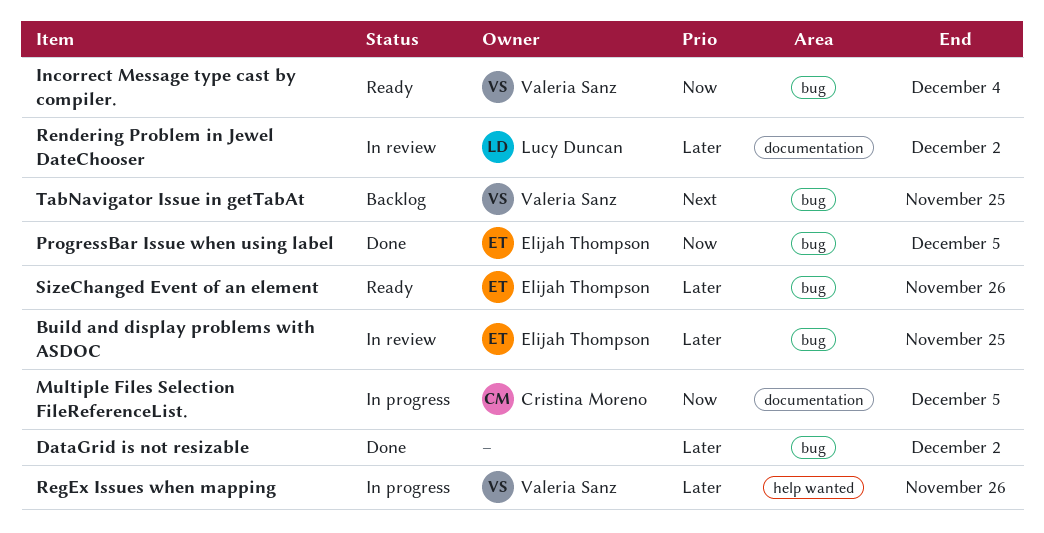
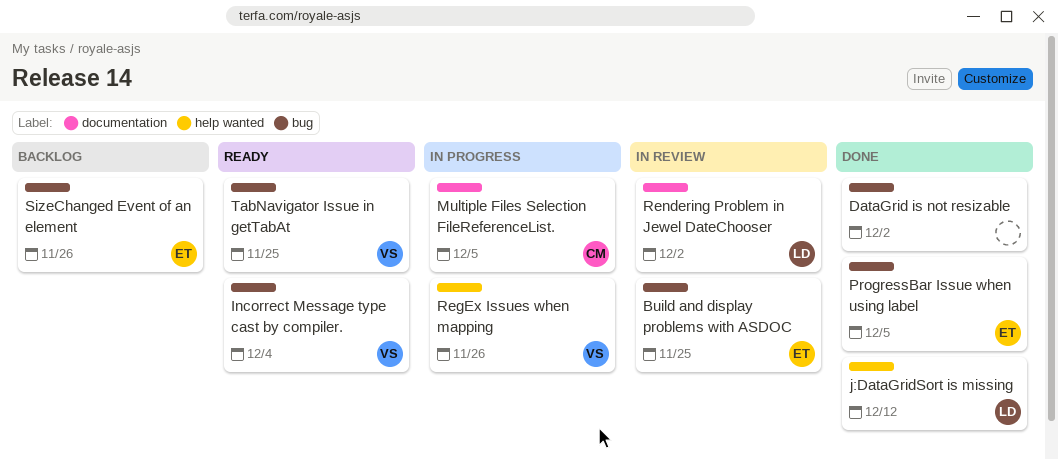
j:DataGridSort is missing: none -> present
SizeChanged Event of an element, status: Ready -> Backlog
TabNavigator Issue in getTabAt, status: Backlog -> Ready

